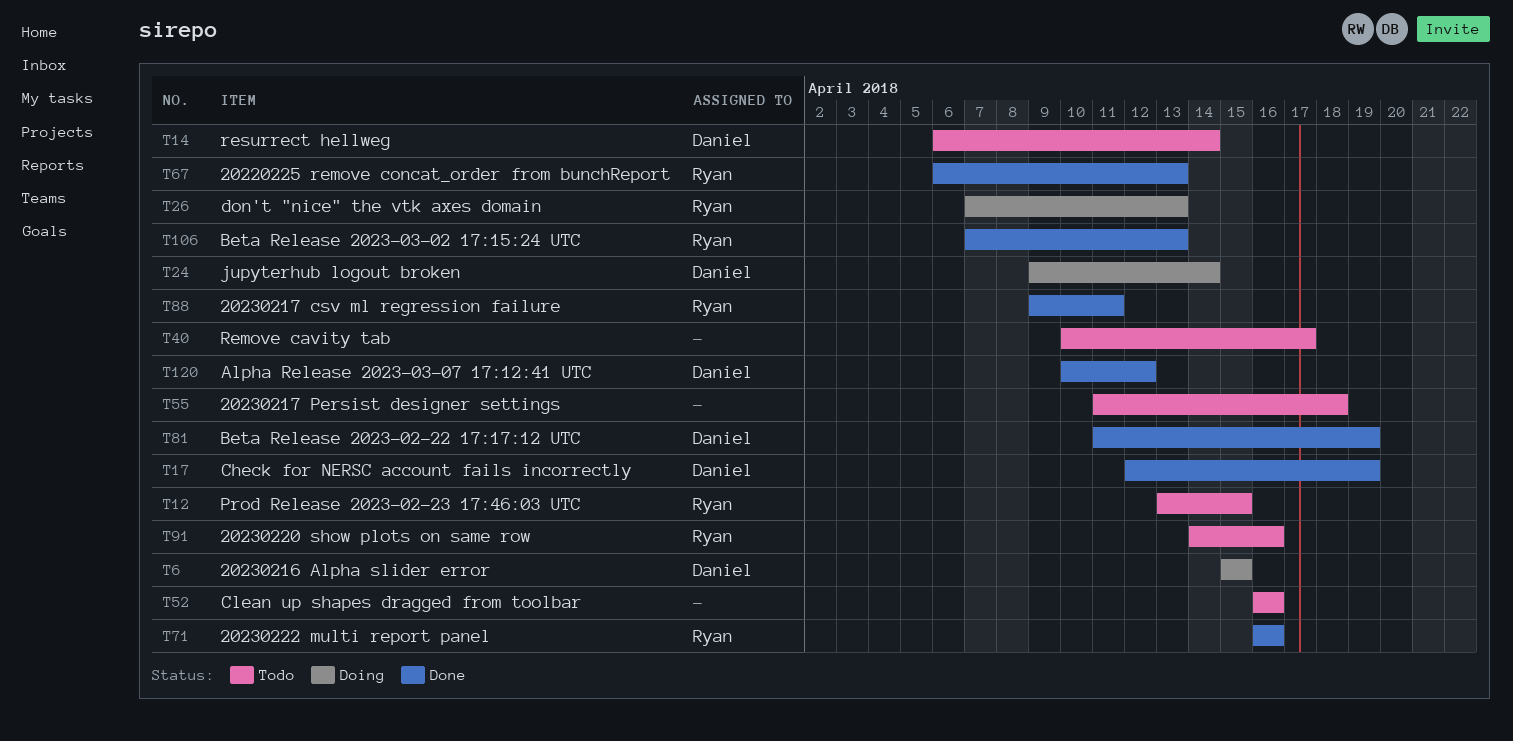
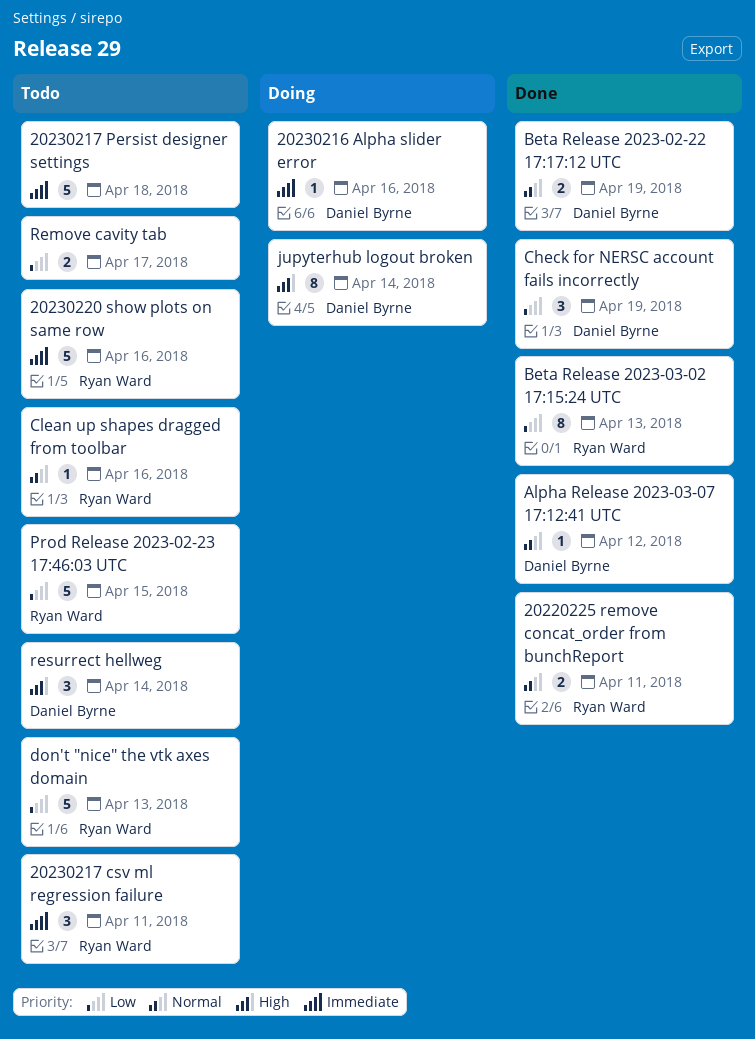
20220225 remove concat_order from bunchReport, due: Apr 13 -> Apr 11
20230216 Alpha slider error, due: Apr 15 -> Apr 16
20230217 csv ml regression failure, status: Done -> Todo
20230222 multi report panel: present -> none
Clean up shapes dragged from toolbar, owner: none -> Ryan Ward
don't "nice" the vtk axes domain, status: Doing -> Todo

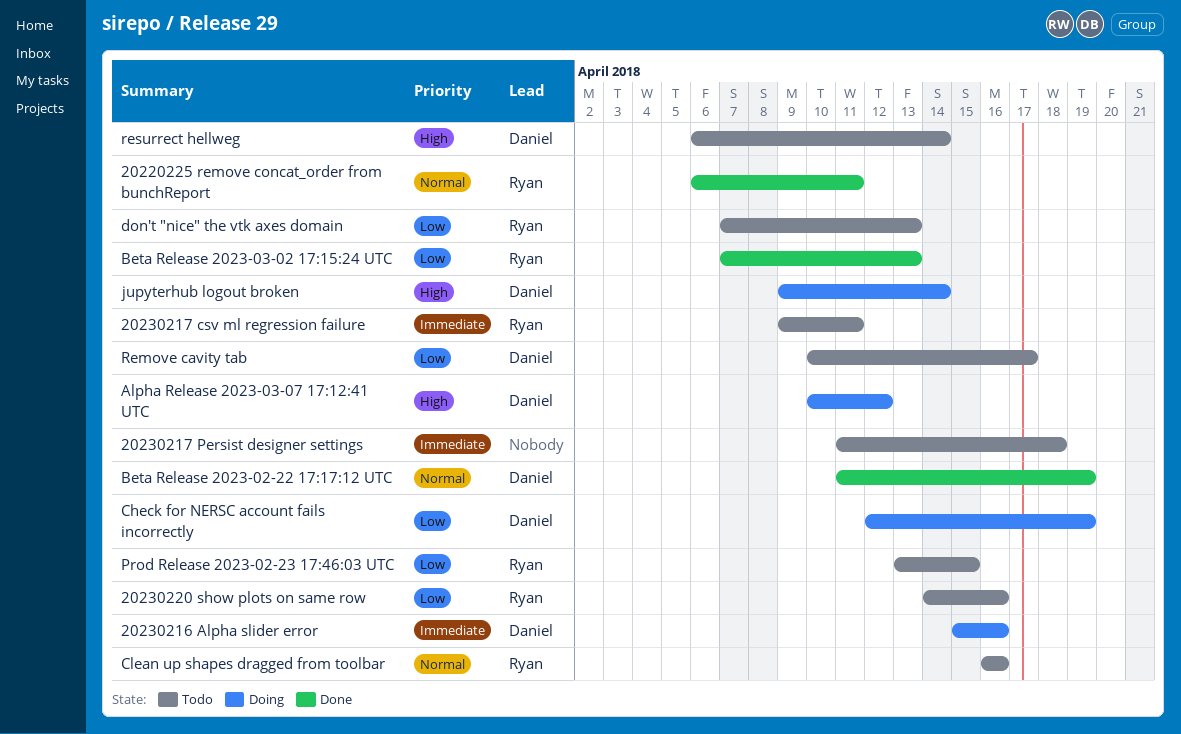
20230220 show plots on same row, priority: Immediate -> Low
Alpha Release 2023-03-07 17:12:41 UTC, status: Done -> Doing
Alpha Release 2023-03-07 17:12:41 UTC, priority: Normal -> High
Check for NERSC account fails incorrectly, status: Done -> Doing
Remove cavity tab, owner: none -> Daniel Byrne

